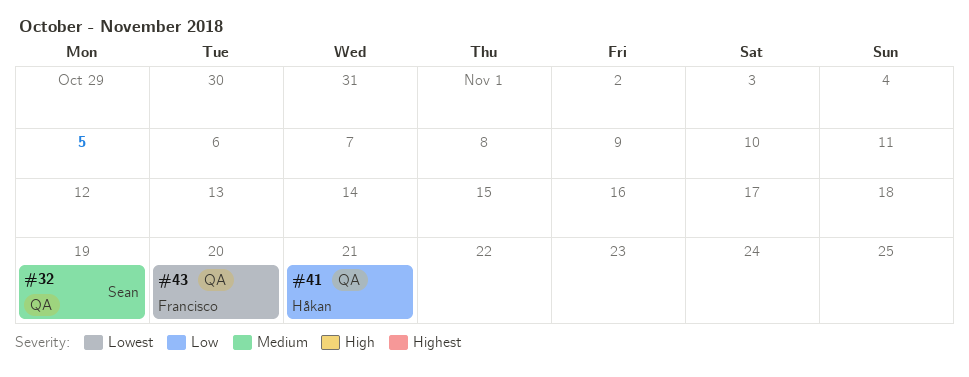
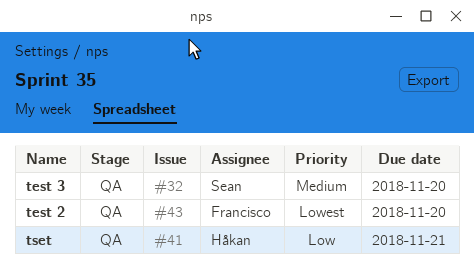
#32, due: Nov 19 -> Nov 20

